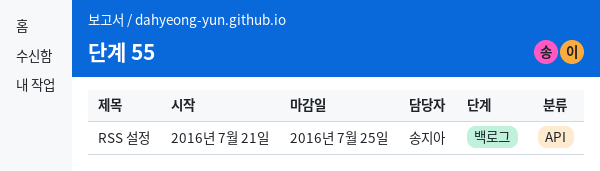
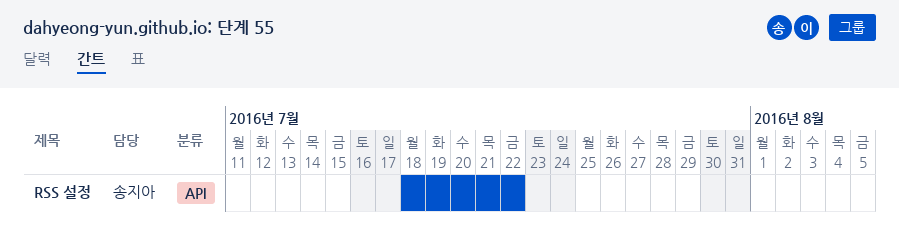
RSS 설정, start: Jul 21 -> Jul 18
RSS 설정, due: Jul 25 -> Jul 22

